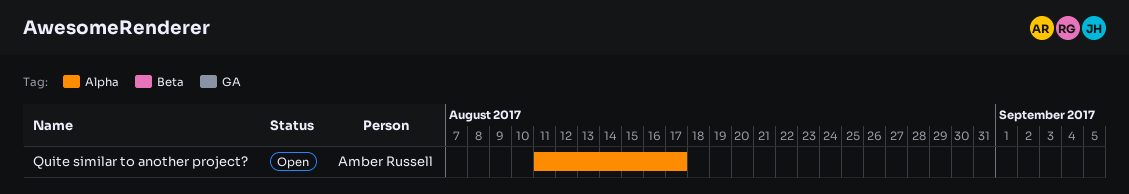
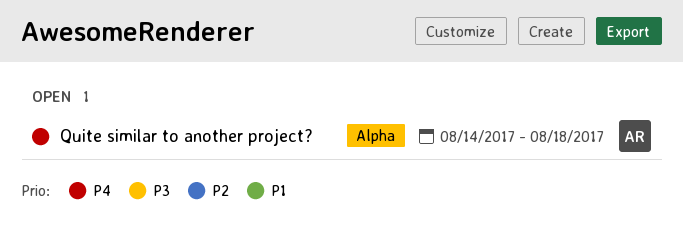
Quite similar to another project?, start: Aug 11 -> Aug 14
Quite similar to another project?, due: Aug 17 -> Aug 18

